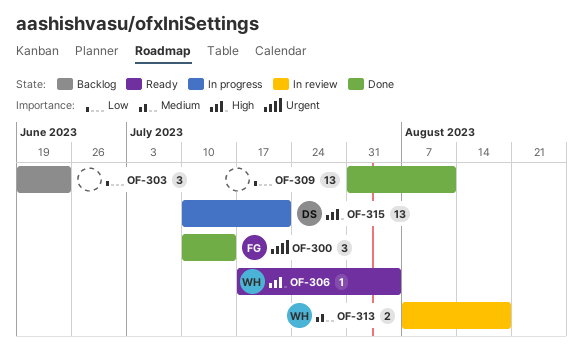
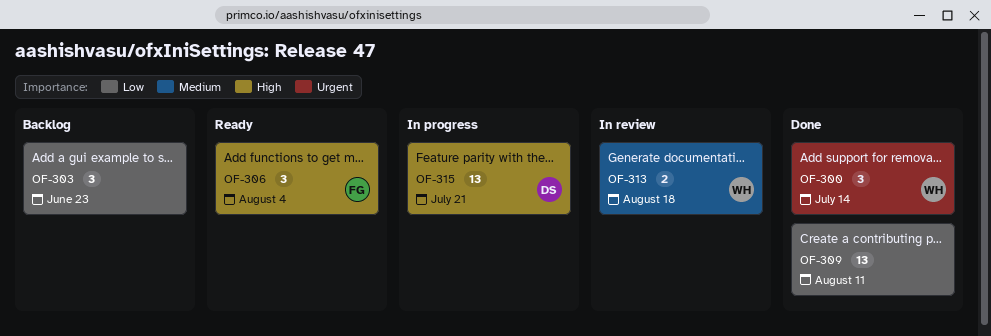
OF-300, owner: FG -> WH
OF-306, owner: WH -> FG
OF-306, estimate: 1 -> 3

